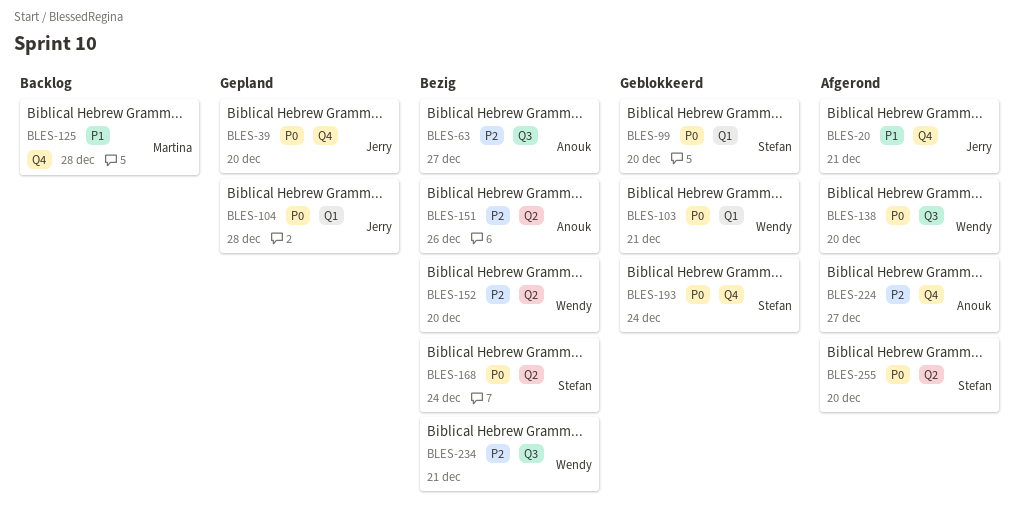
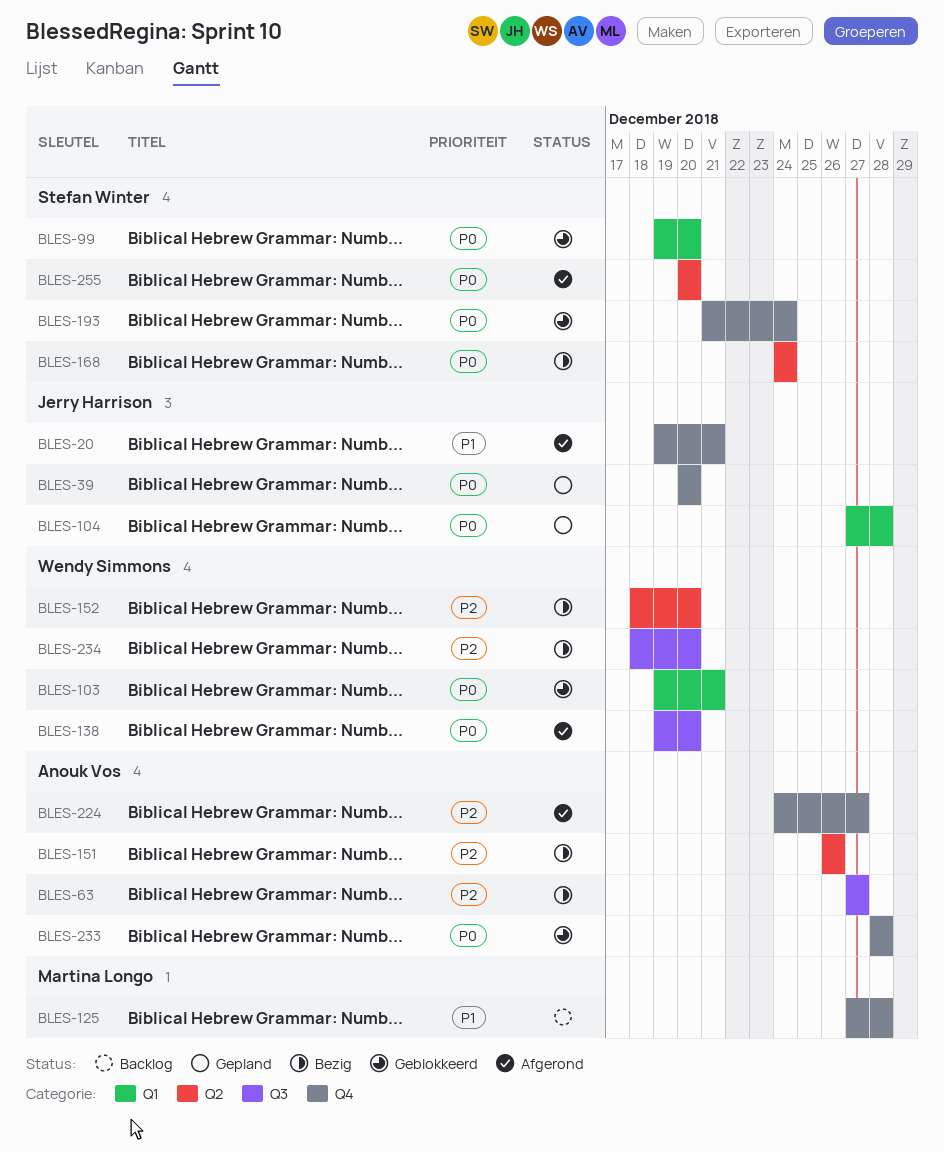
BLES-233: none -> present
BLES-234, due: Dec 21 -> Dec 20

